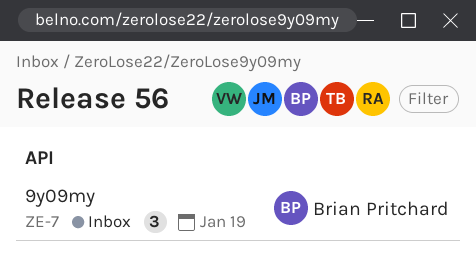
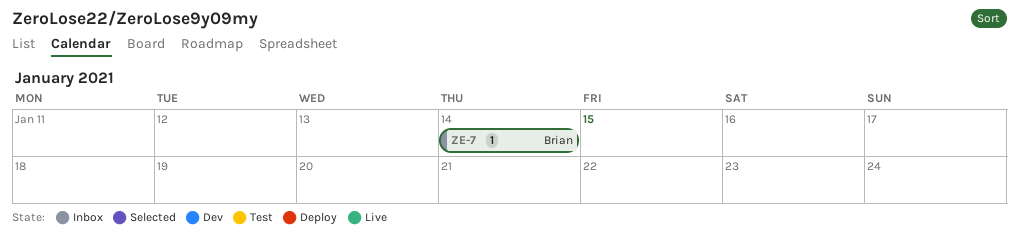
ZE-7, estimate: 3 -> 1
ZE-7, due: Jan 19 -> Jan 14

